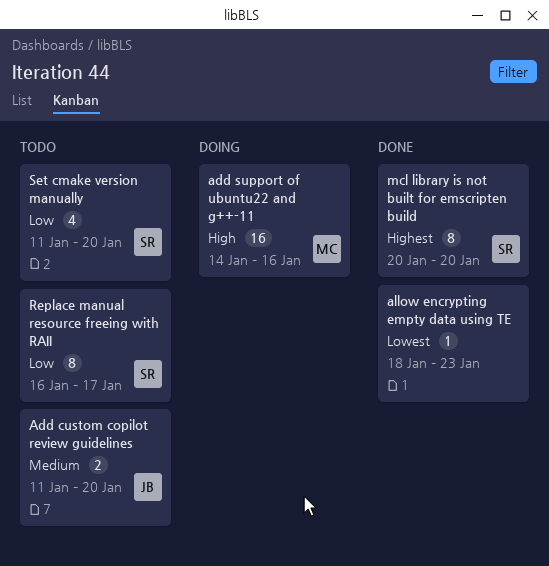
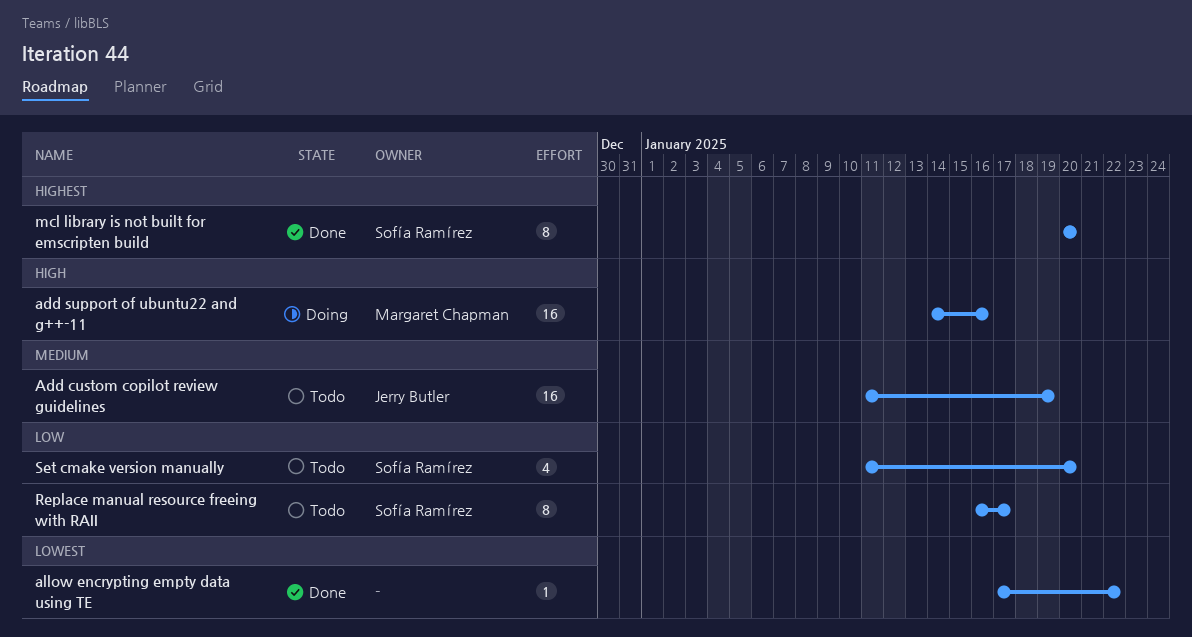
Add custom copilot review guidelines, estimate: 2 -> 16
Add custom copilot review guidelines, due: Jan 20 -> Jan 19
allow encrypting empty data using TE, start: Jan 18 -> Jan 17
allow encrypting empty data using TE, due: Jan 23 -> Jan 22

